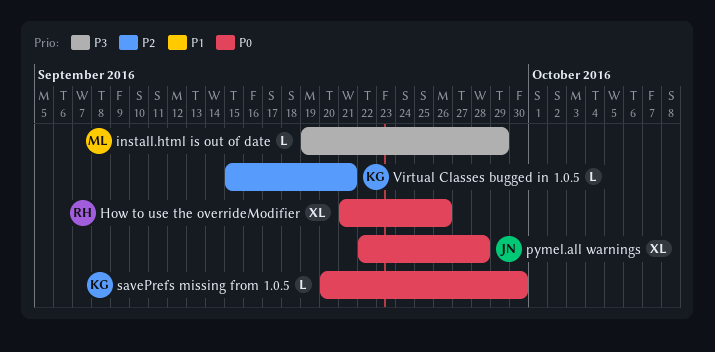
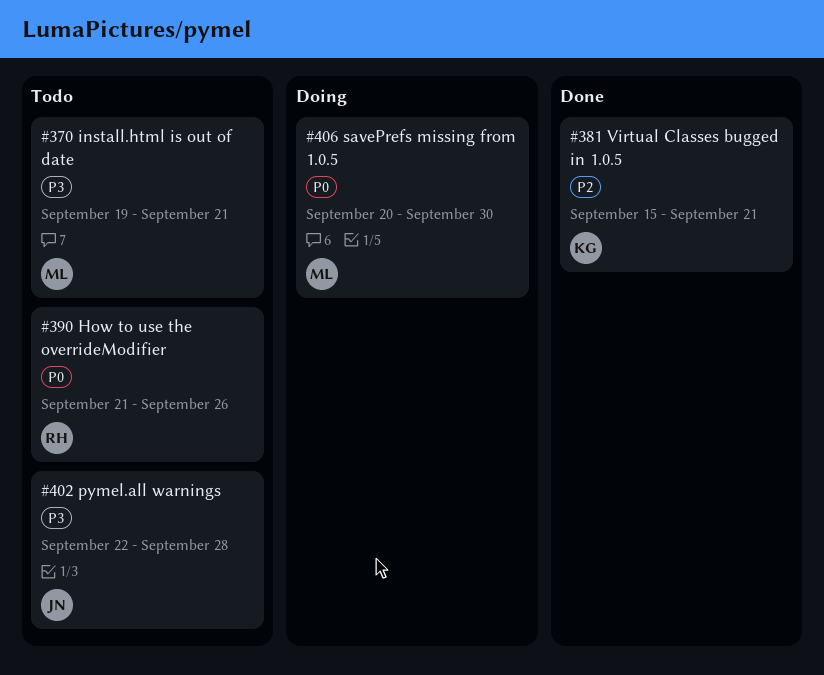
install.html is out of date, due: Sep 29 -> Sep 21
pymel.all warnings, priority: P0 -> P3
savePrefs missing from 1.0.5, owner: KG -> ML

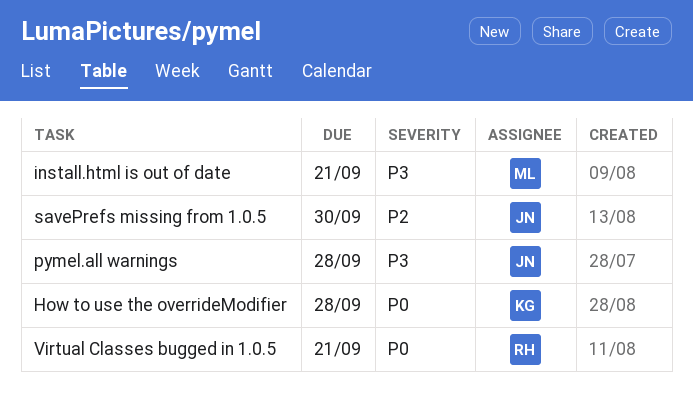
How to use the overrideModifier, owner: RH -> KG
How to use the overrideModifier, due: Sep 26 -> Sep 28
savePrefs missing from 1.0.5, owner: ML -> JN
savePrefs missing from 1.0.5, priority: P0 -> P2
Virtual Classes bugged in 1.0.5, owner: KG -> RH
Virtual Classes bugged in 1.0.5, priority: P2 -> P0

